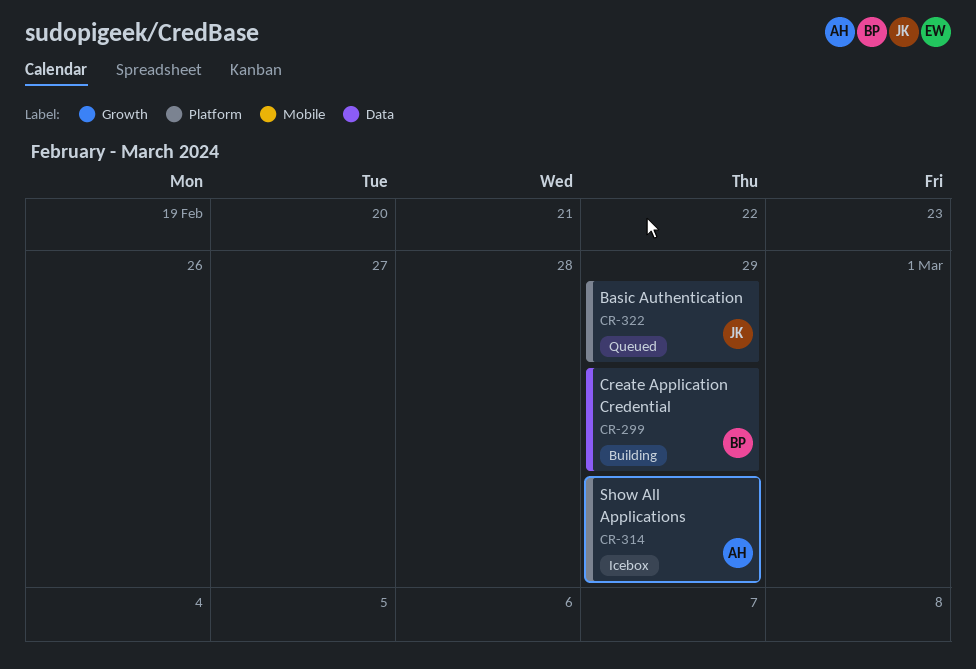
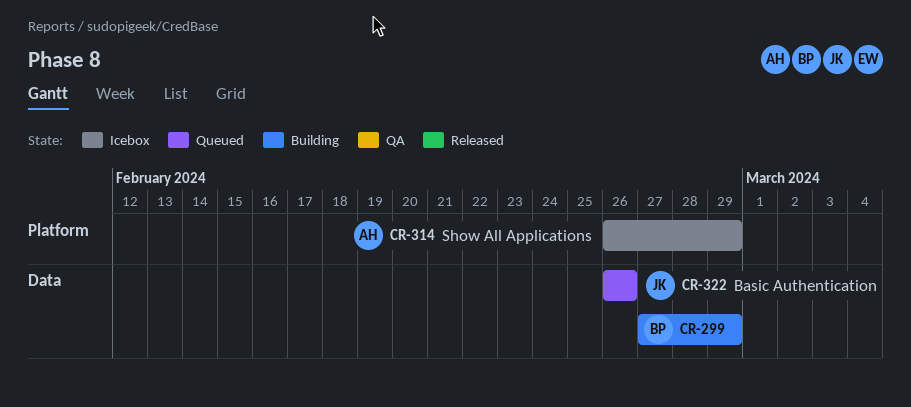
CR-322, label: Platform -> Data
CR-322, due: Feb 29 -> Feb 26

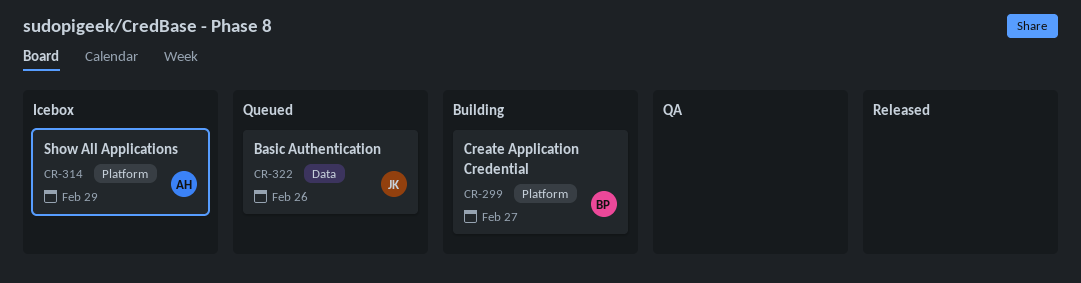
CR-299, label: Data -> Platform
CR-299, due: Feb 29 -> Feb 27

